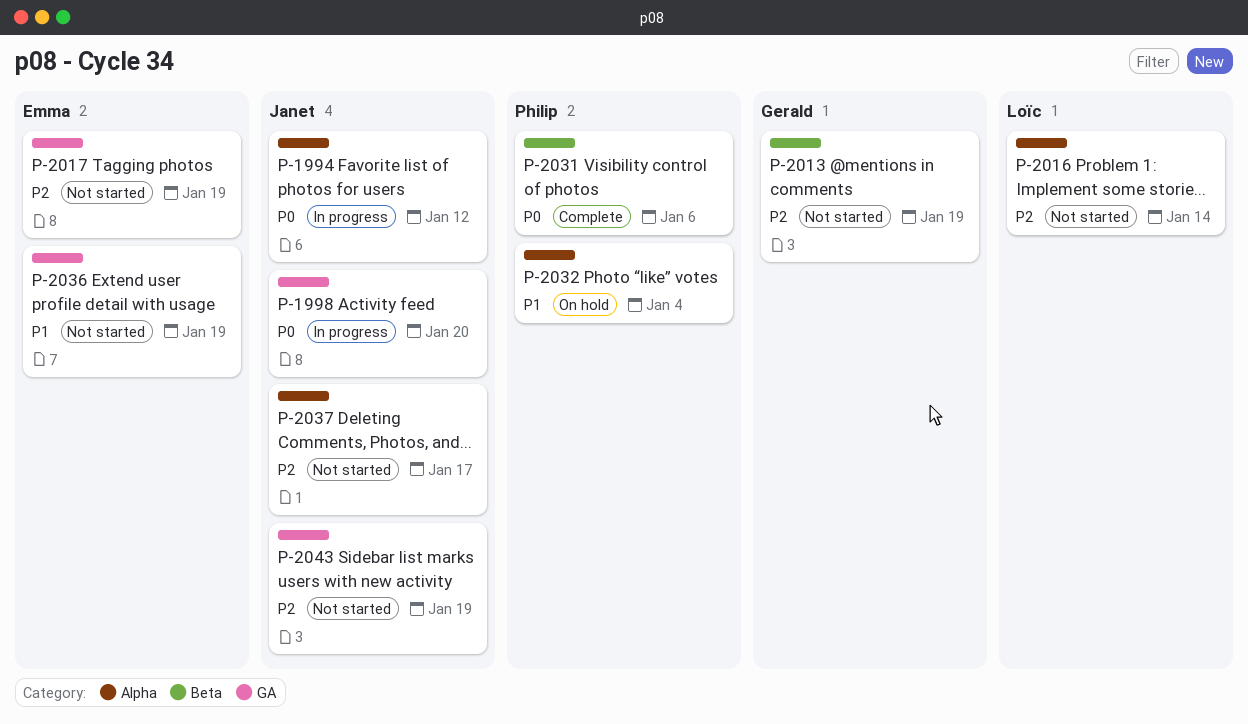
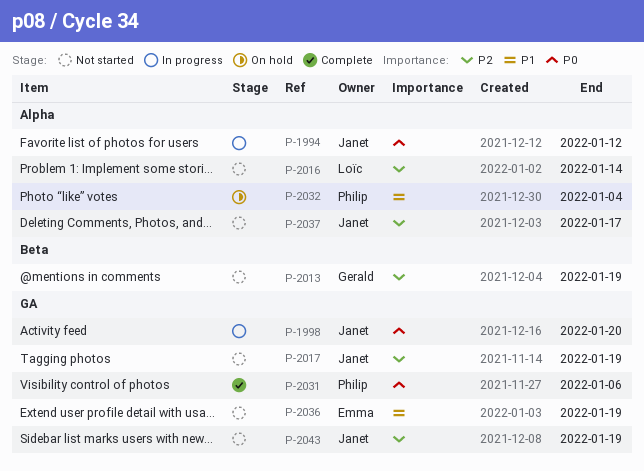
P-2017, owner: Emma -> Janet
P-2031, label: Beta -> GA

